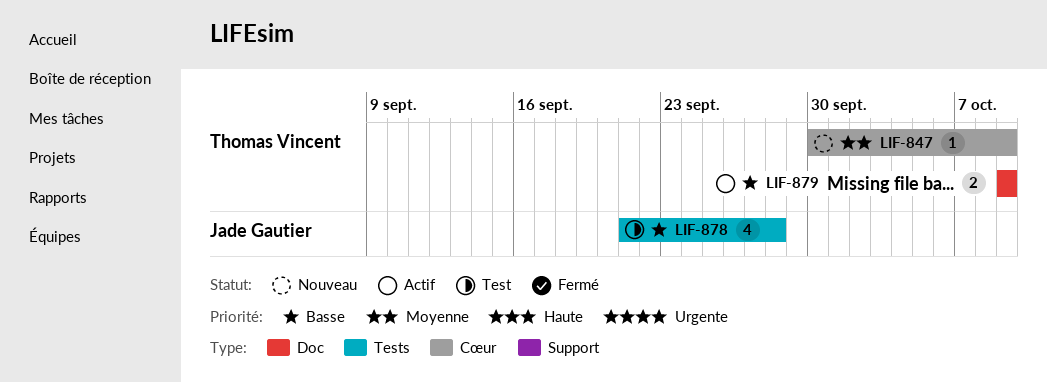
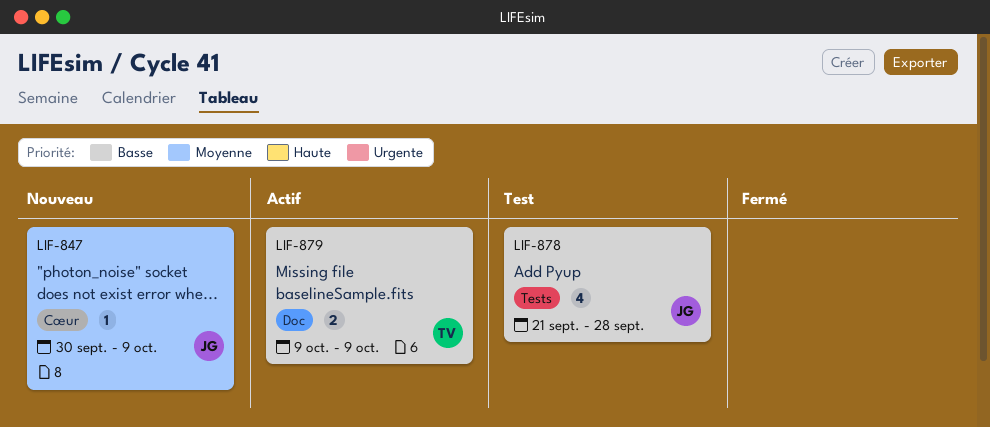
LIF-847, owner: Thomas Vincent -> Jade Gautier

